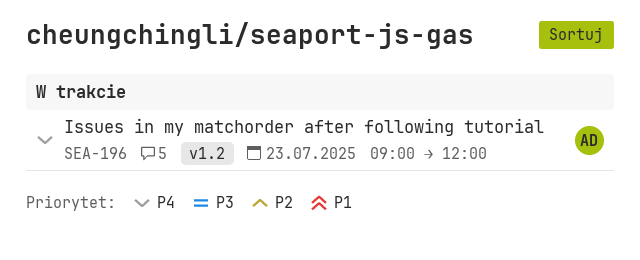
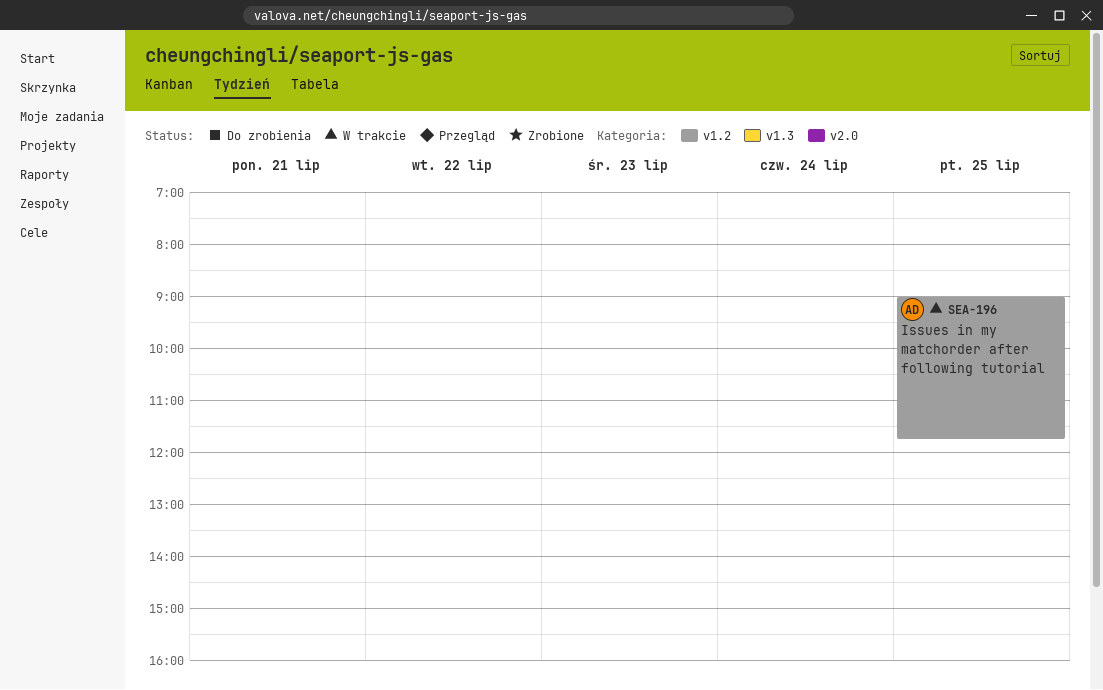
SEA-196, day: Jul 23 -> Jul 25
SEA-196, ends: 12:00 -> 11:45

